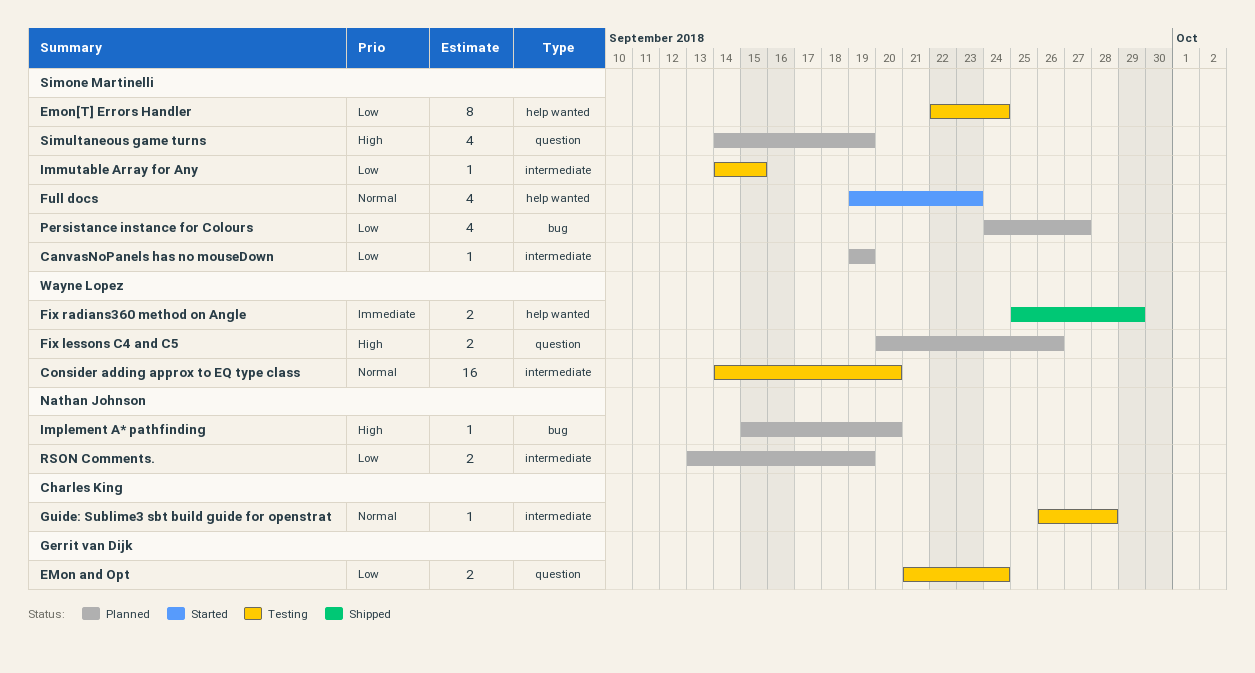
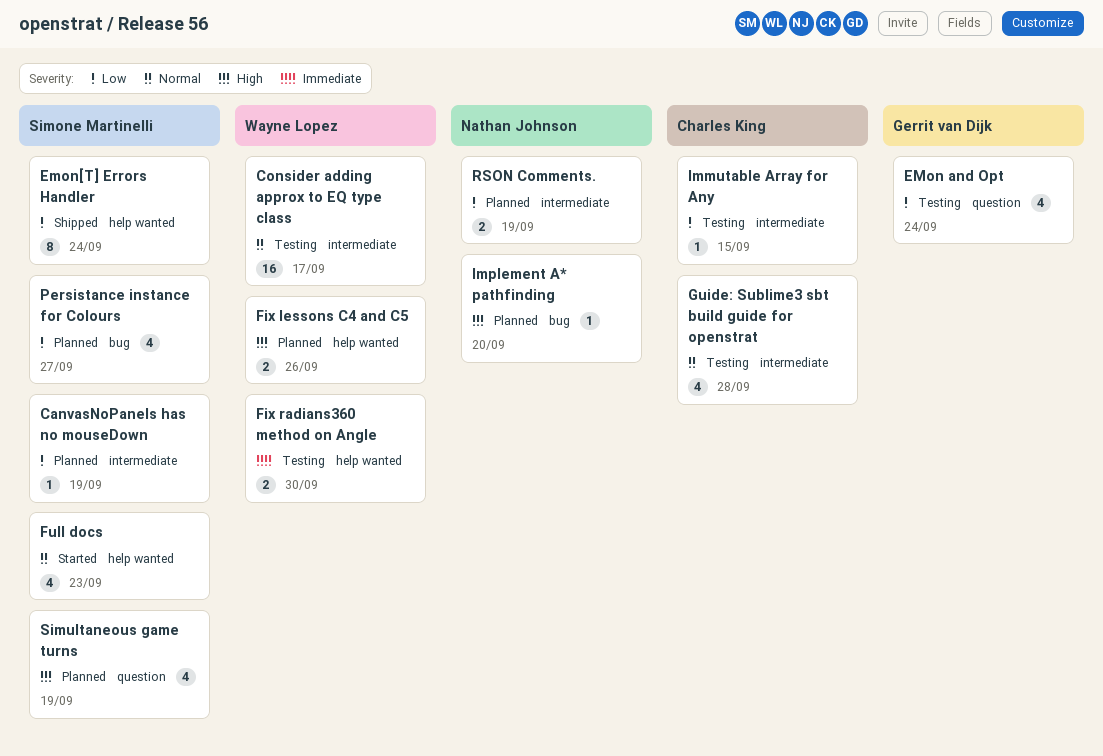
Consider adding approx to EQ type class, due: Sep 20 -> Sep 17
EMon and Opt, estimate: 2 -> 4
Emon[T] Errors Handler, status: Testing -> Shipped
Fix lessons C4 and C5, label: question -> help wanted
Fix radians360 method on Angle, status: Shipped -> Testing
Fix radians360 method on Angle, due: Sep 29 -> Sep 30
Guide: Sublime3 sbt build guide for openstrat, estimate: 1 -> 4
Immutable Array for Any, owner: Simone Martinelli -> Charles King

